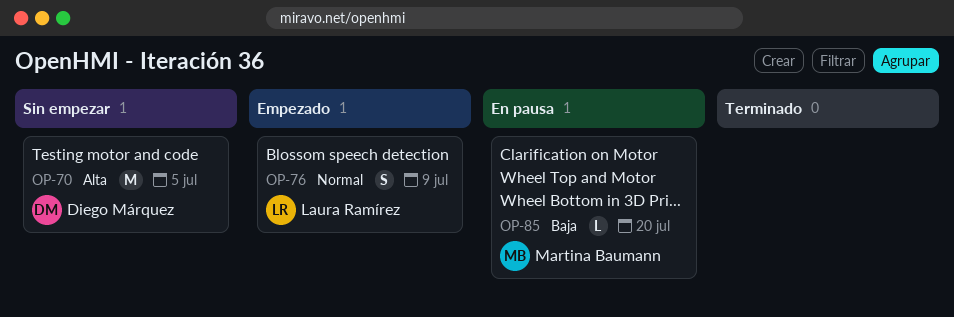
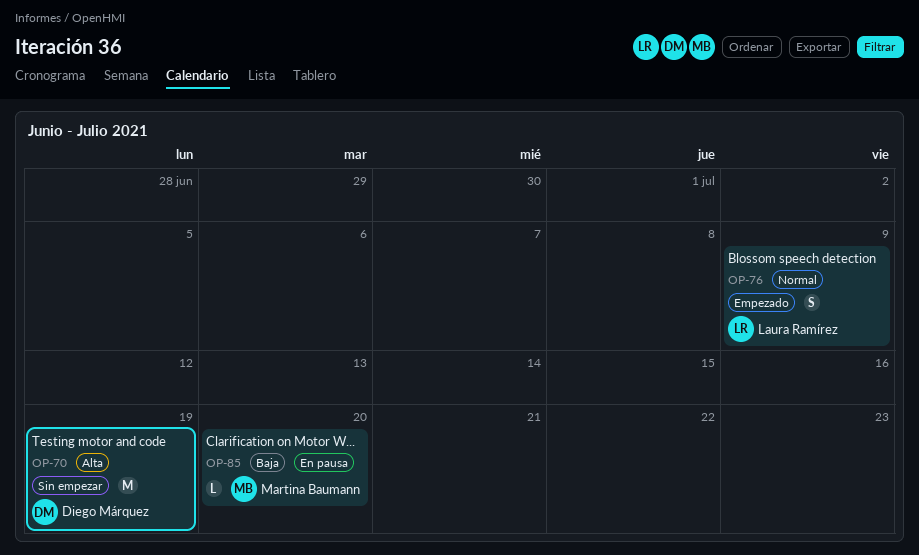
OP-70, due: Jul 5 -> Jul 19

